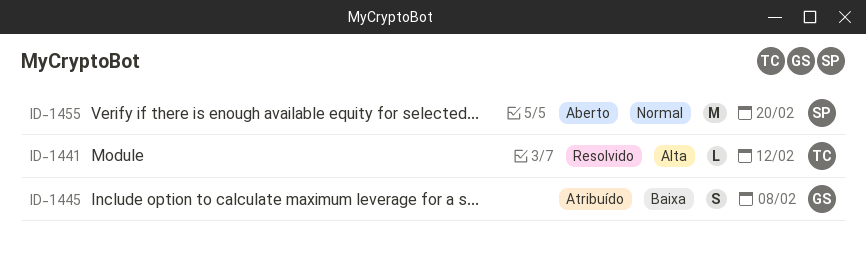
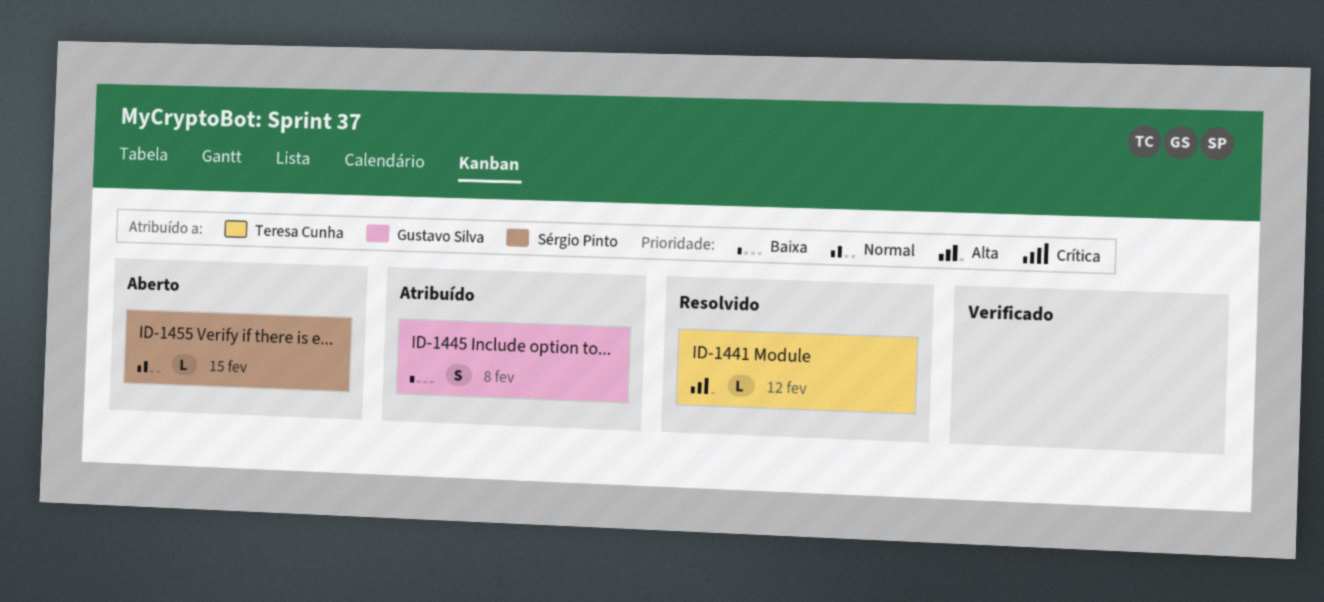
ID-1455, estimate: M -> L
ID-1455, due: Feb 20 -> Feb 15

